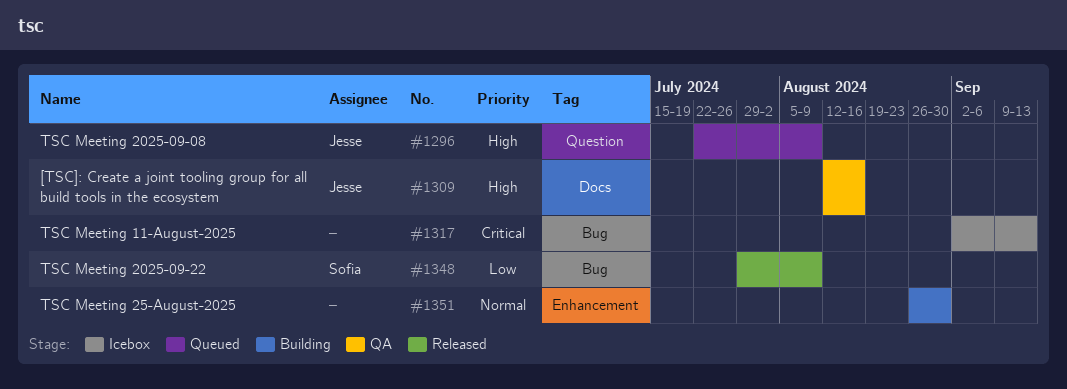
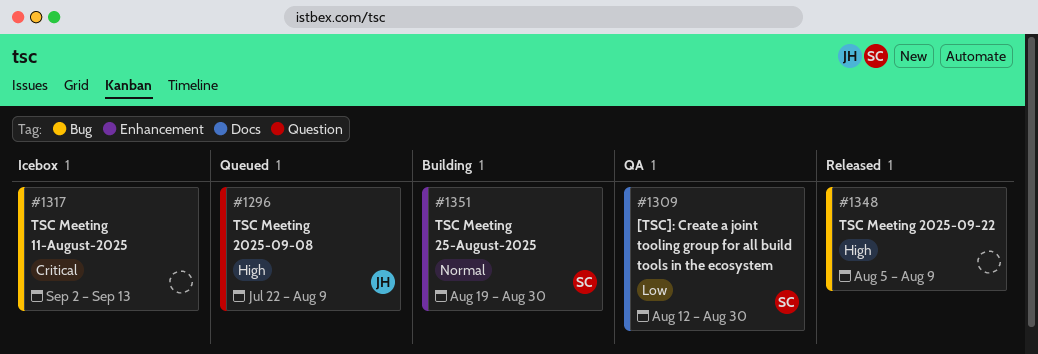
#1309, owner: Jesse -> Sofia
#1309, priority: High -> Low
#1309, due: Aug 16 -> Aug 30
#1348, owner: Sofia -> none
#1348, priority: Low -> High
#1348, start: Jul 29 -> Aug 5
#1351, owner: none -> Sofia
#1351, start: Aug 26 -> Aug 19

